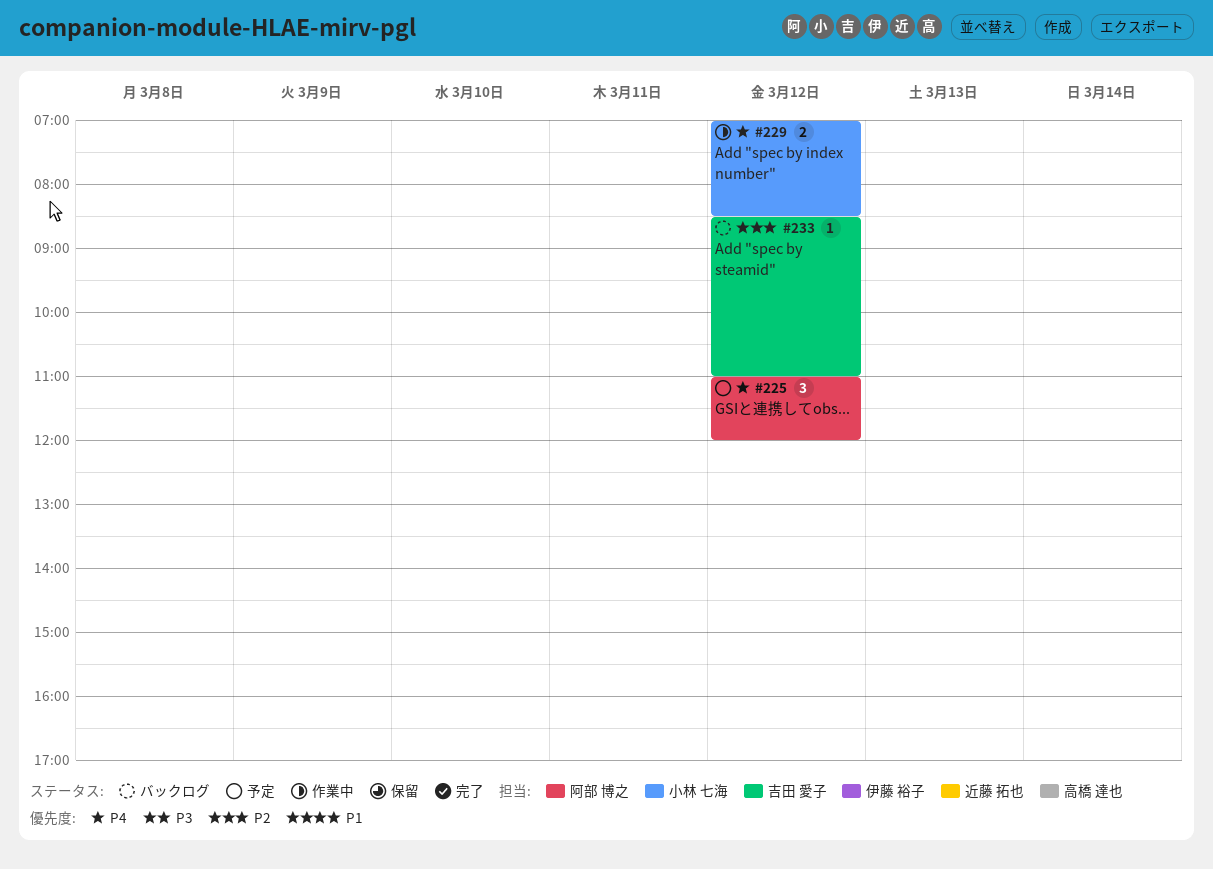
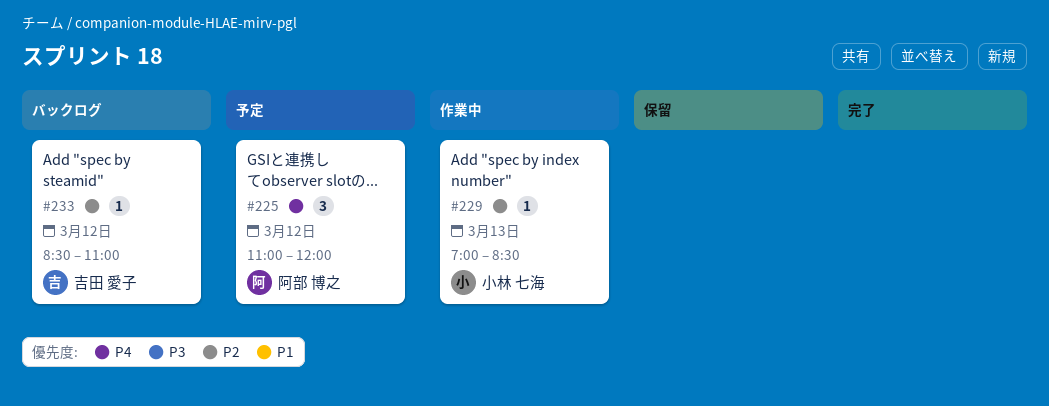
#229, priority: P4 -> P2
#229, estimate: 2 -> 1
#229, day: Mar 12 -> Mar 13

